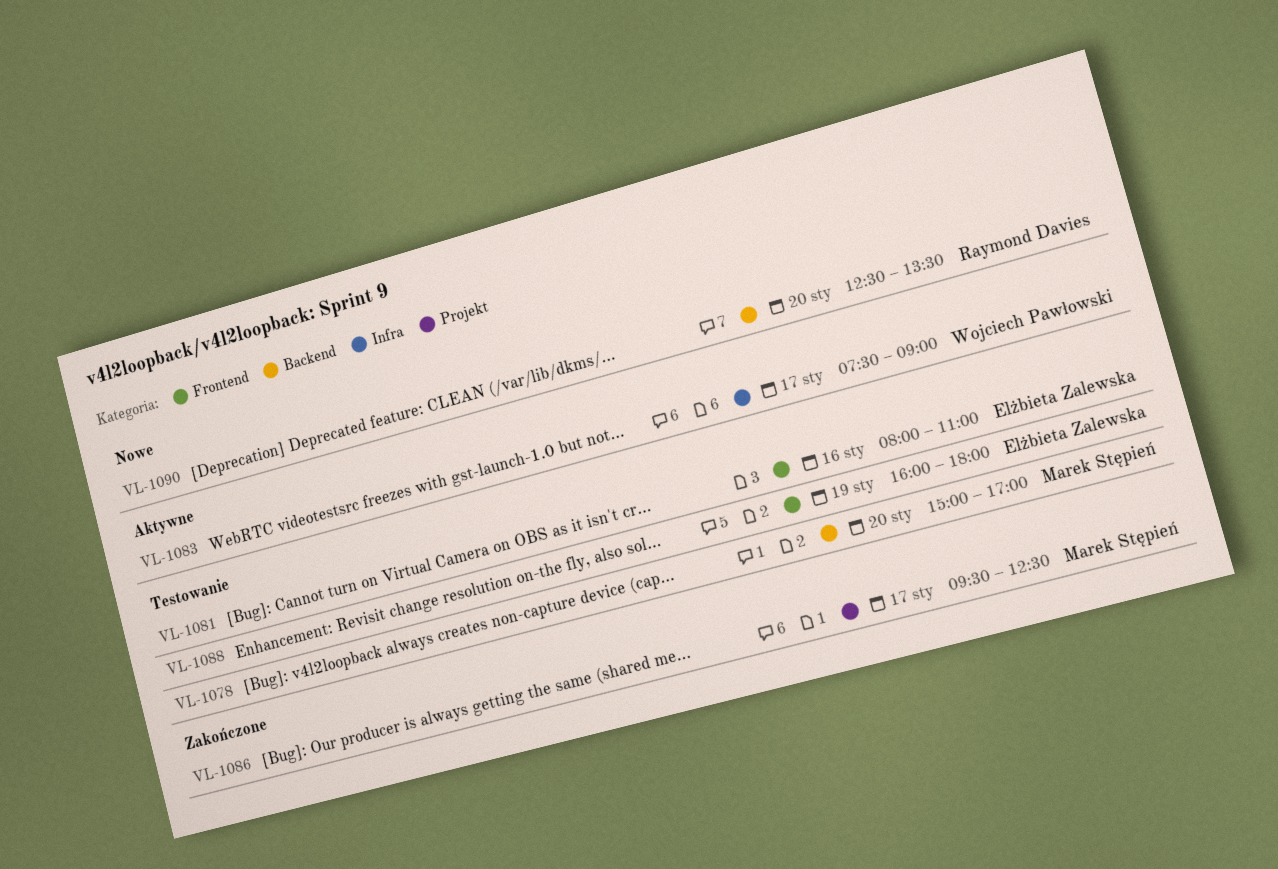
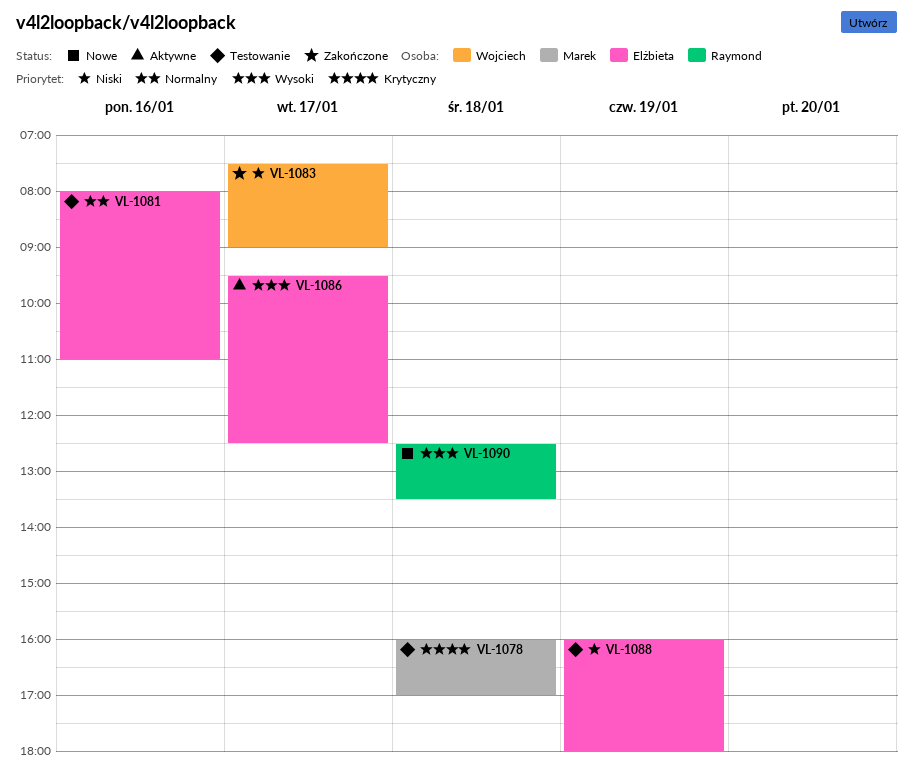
VL-1078, day: Jan 20 -> Jan 18
VL-1078, begins: 15:00 -> 16:00
VL-1083, status: Aktywne -> Zakończone
VL-1086, status: Zakończone -> Aktywne
VL-1086, owner: Marek Stępień -> Elżbieta Zalewska
VL-1090, day: Jan 20 -> Jan 18

